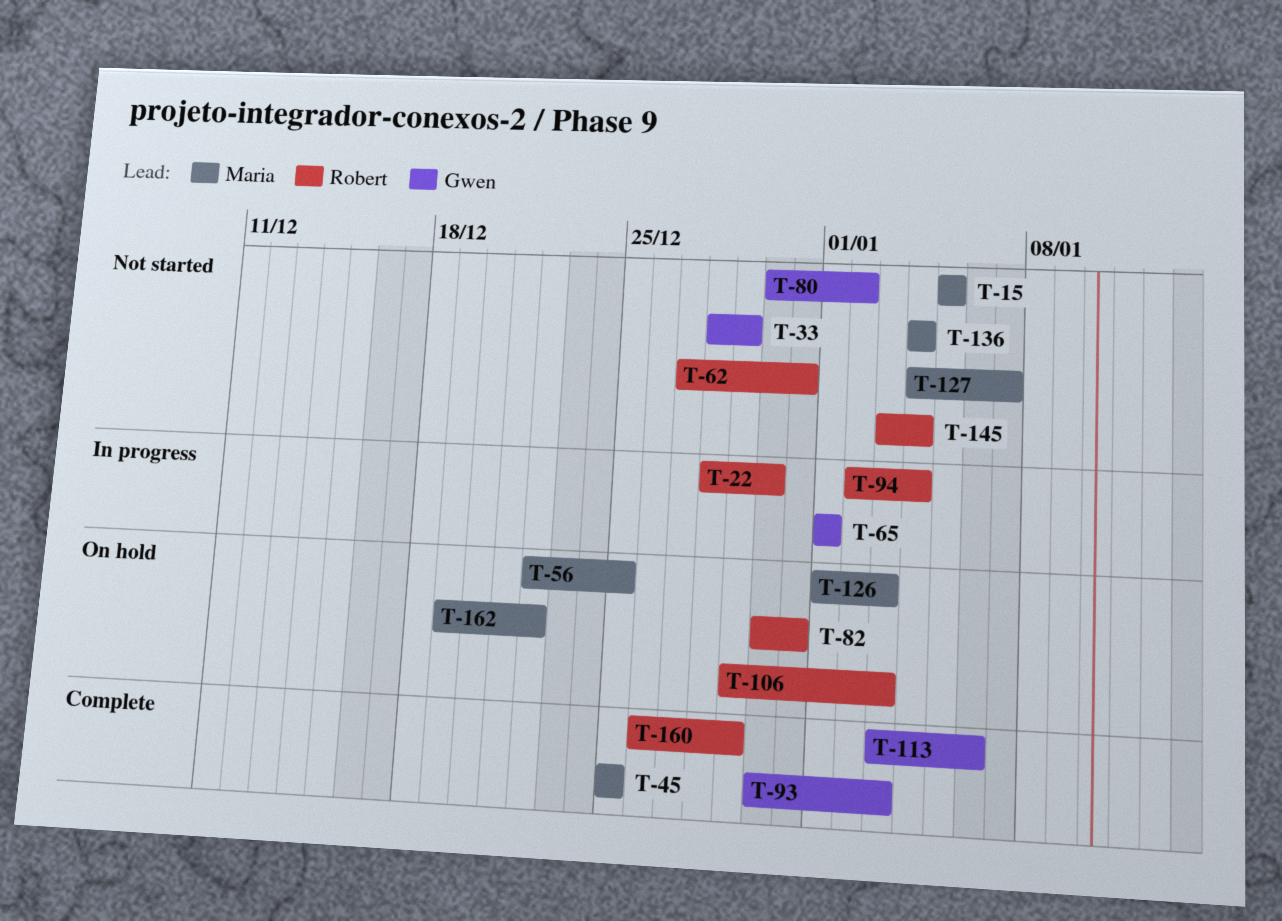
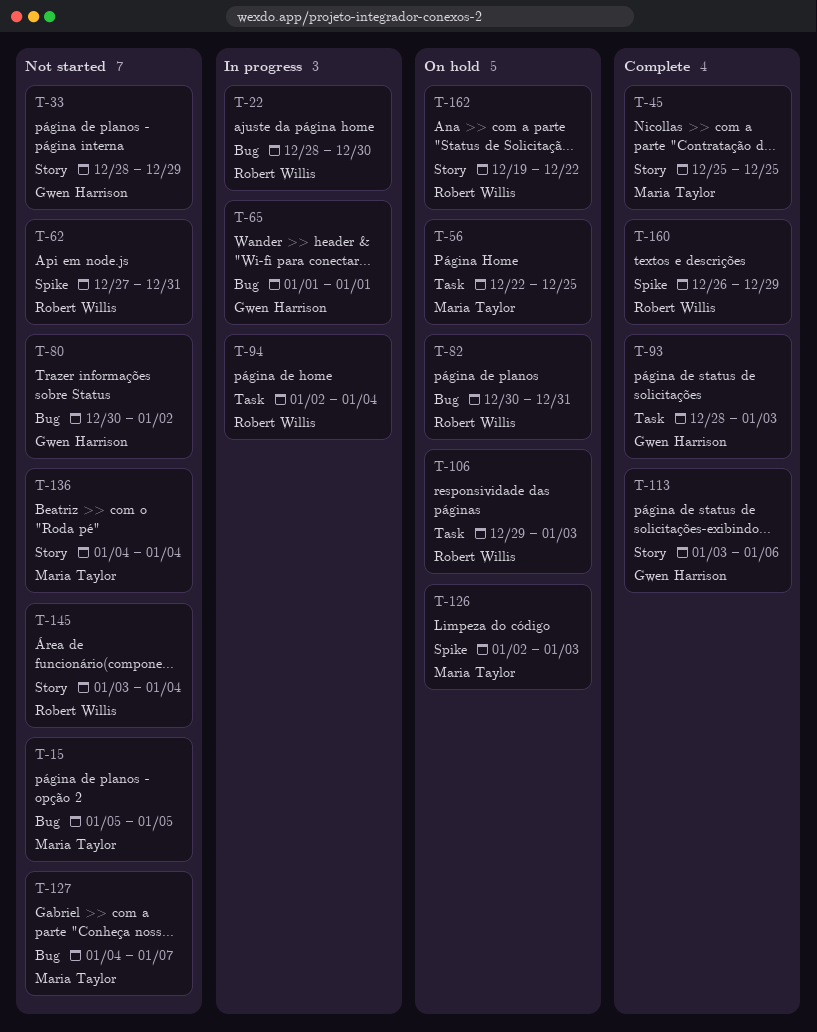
T-93, start: Dec 30 -> Dec 28
T-126, start: Jan 1 -> Jan 2
T-162, owner: Maria Taylor -> Robert Willis

